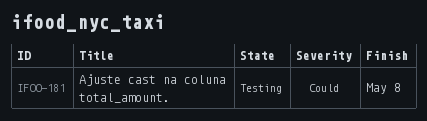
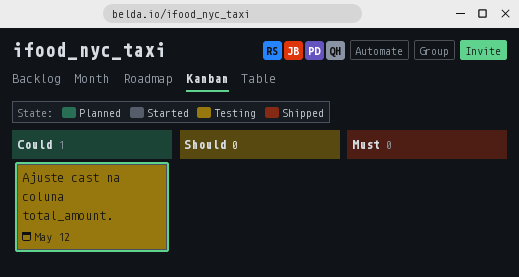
Ajuste cast na coluna total_amount., due: May 8 -> May 12

